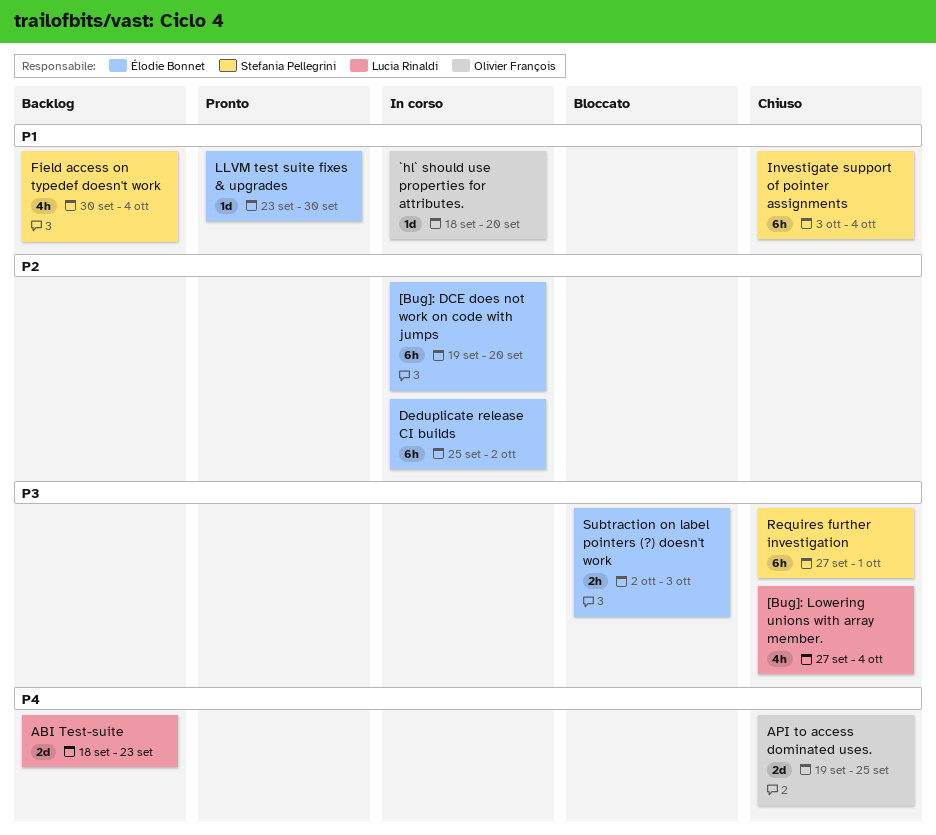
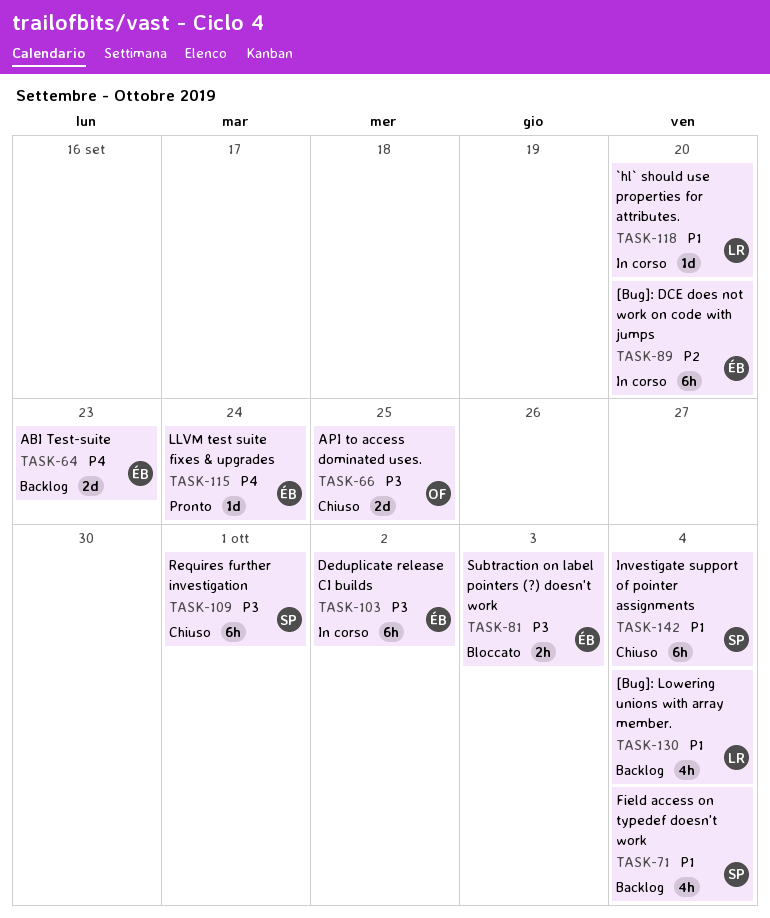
[Bug]: Lowering unions with array member., status: Chiuso -> Backlog
[Bug]: Lowering unions with array member., priority: P3 -> P1
`hl` should use properties for attributes., owner: Olivier François -> Lucia Rinaldi
ABI Test-suite, owner: Lucia Rinaldi -> Élodie Bonnet
API to access dominated uses., priority: P4 -> P3
Deduplicate release CI builds, priority: P2 -> P3
LLVM test suite fixes & upgrades, priority: P1 -> P4
LLVM test suite fixes & upgrades, due: Sep 30 -> Sep 24

